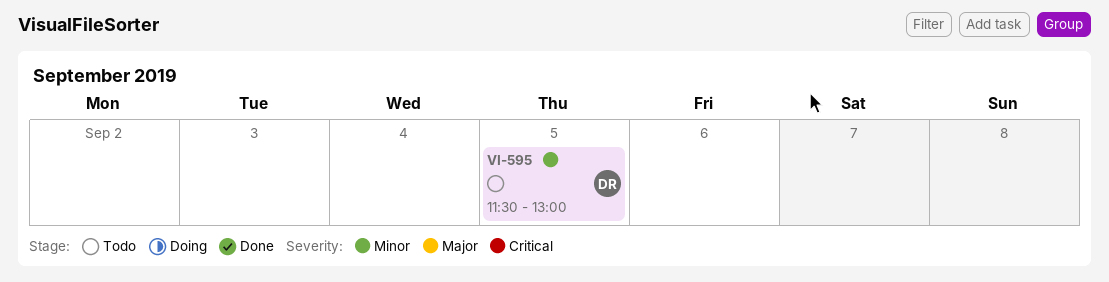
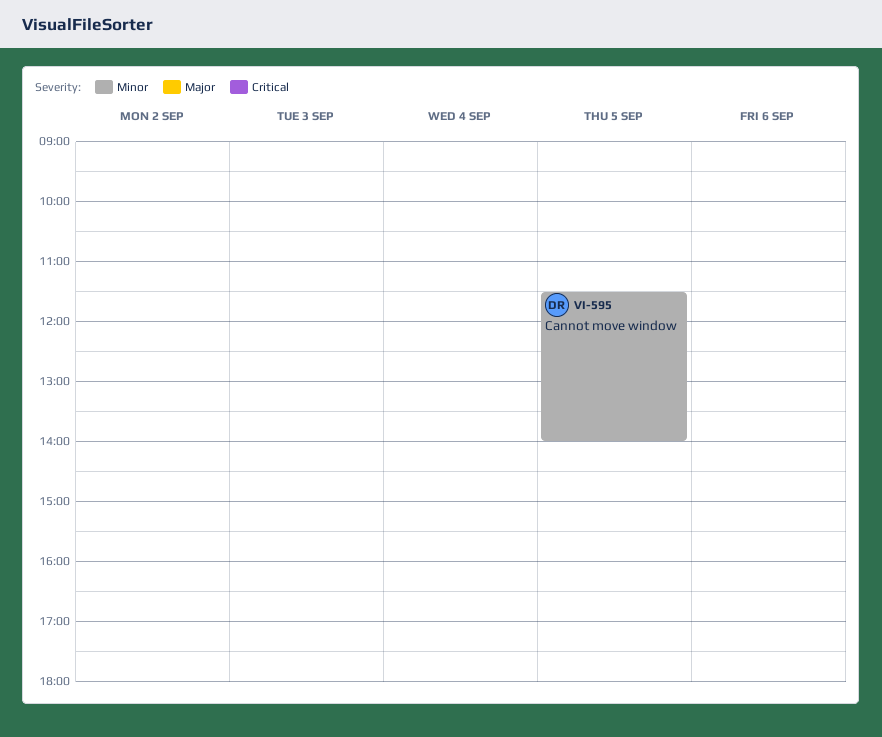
VI-595, ends: 13:00 -> 14:00

